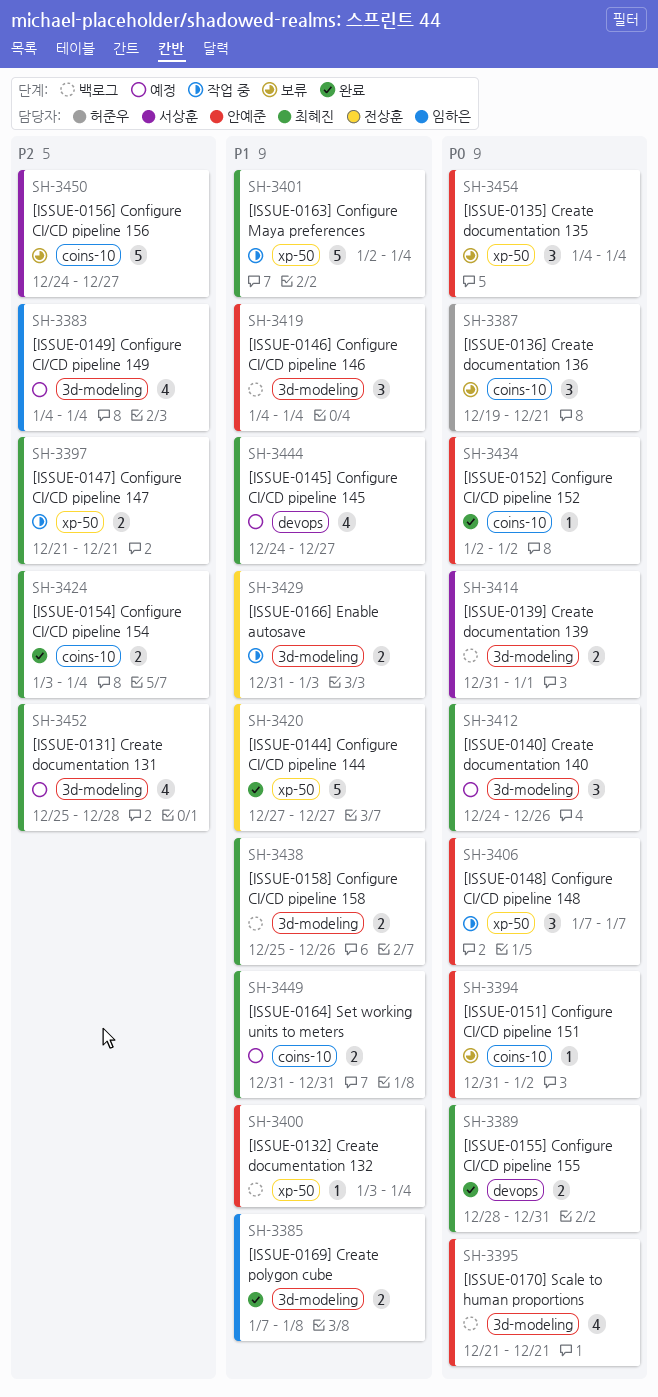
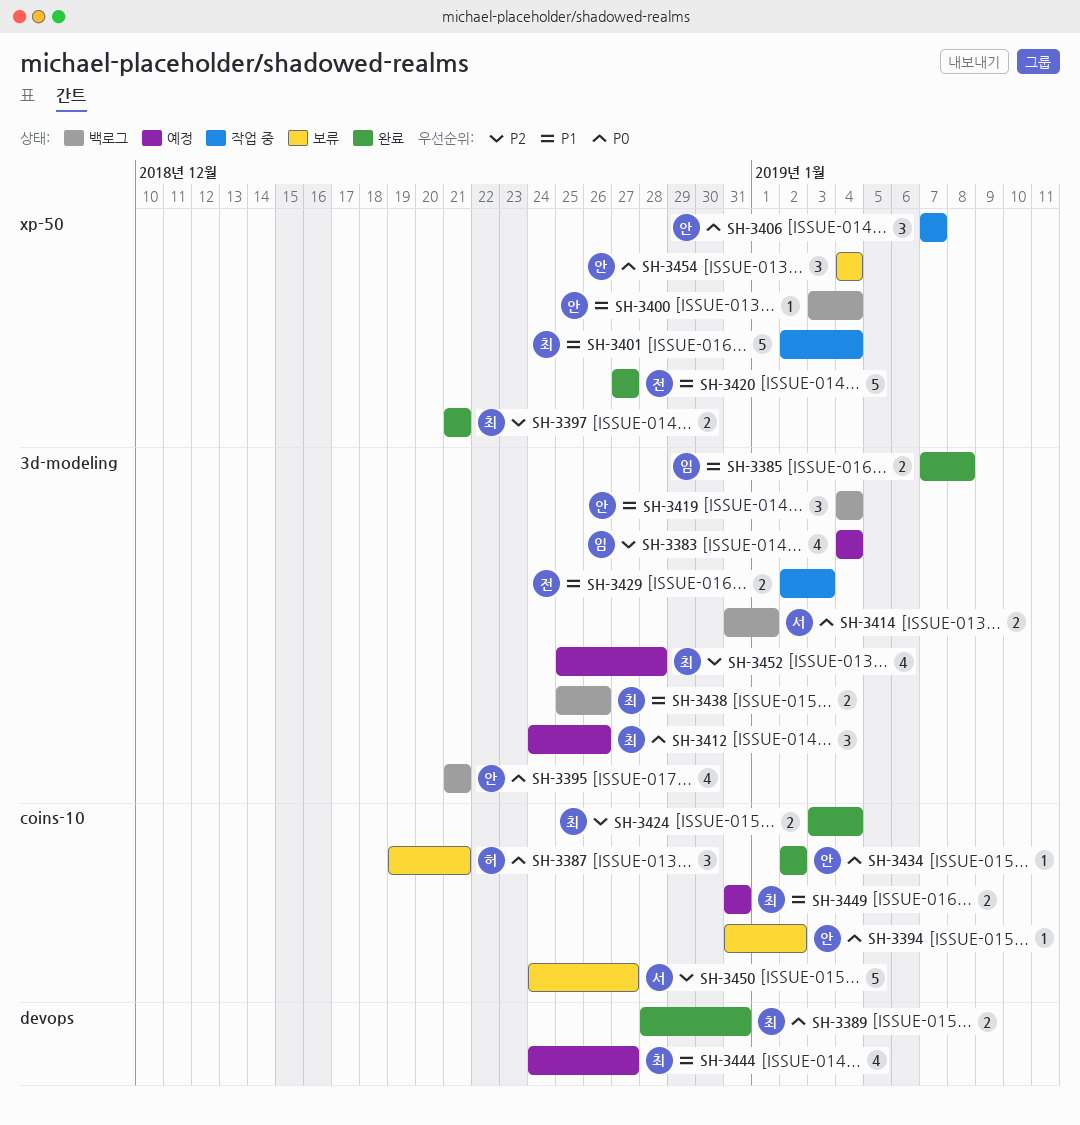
SH-3397, status: 작업 중 -> 완료
SH-3429, start: Dec 31 -> Jan 2

